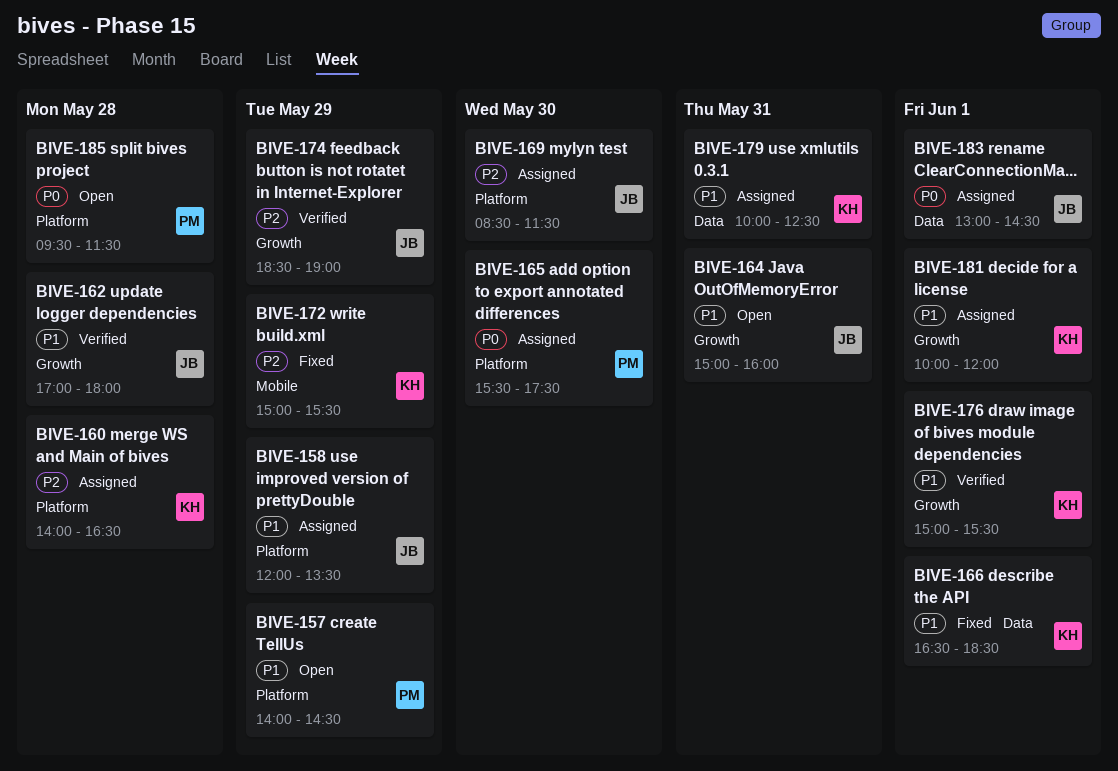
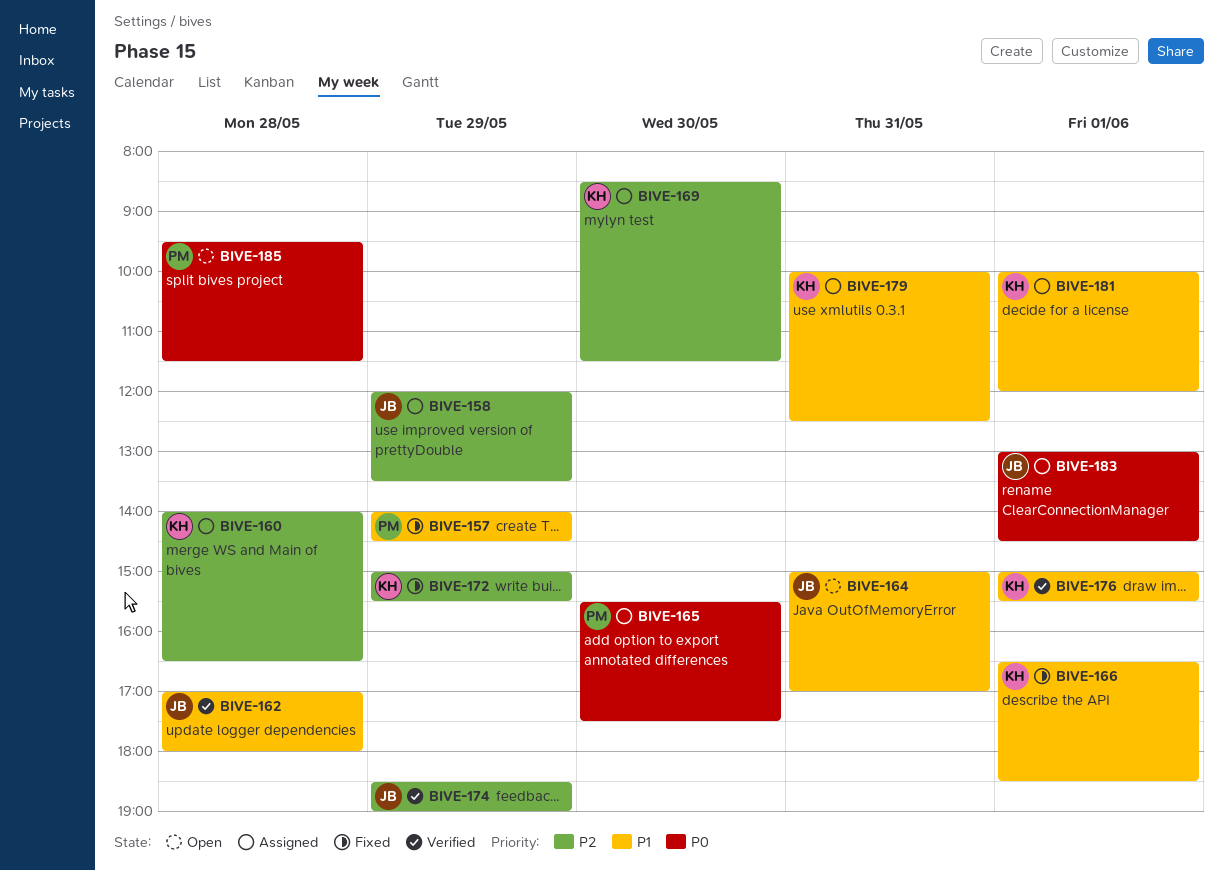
BIVE-157, status: Open -> Fixed
BIVE-158, priority: P1 -> P2
BIVE-164, ends: 16:00 -> 17:00
BIVE-169, owner: JB -> KH

